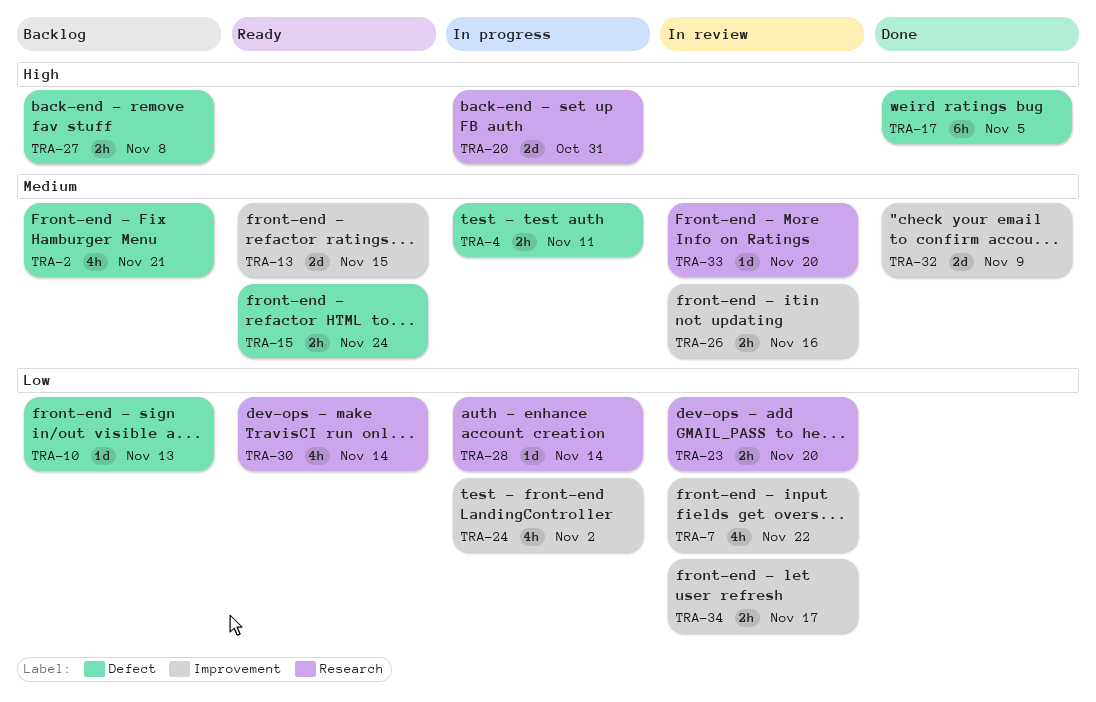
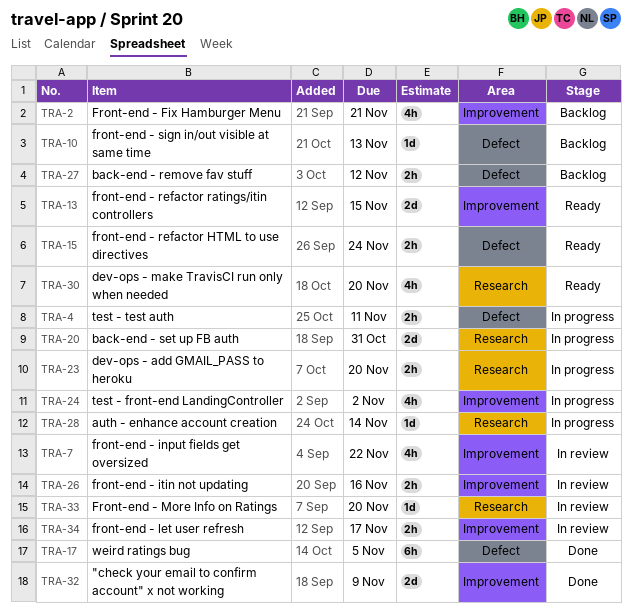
TRA-2, label: Defect -> Improvement
TRA-23, status: In review -> In progress
TRA-27, due: Nov 8 -> Nov 12
TRA-30, due: Nov 14 -> Nov 20

